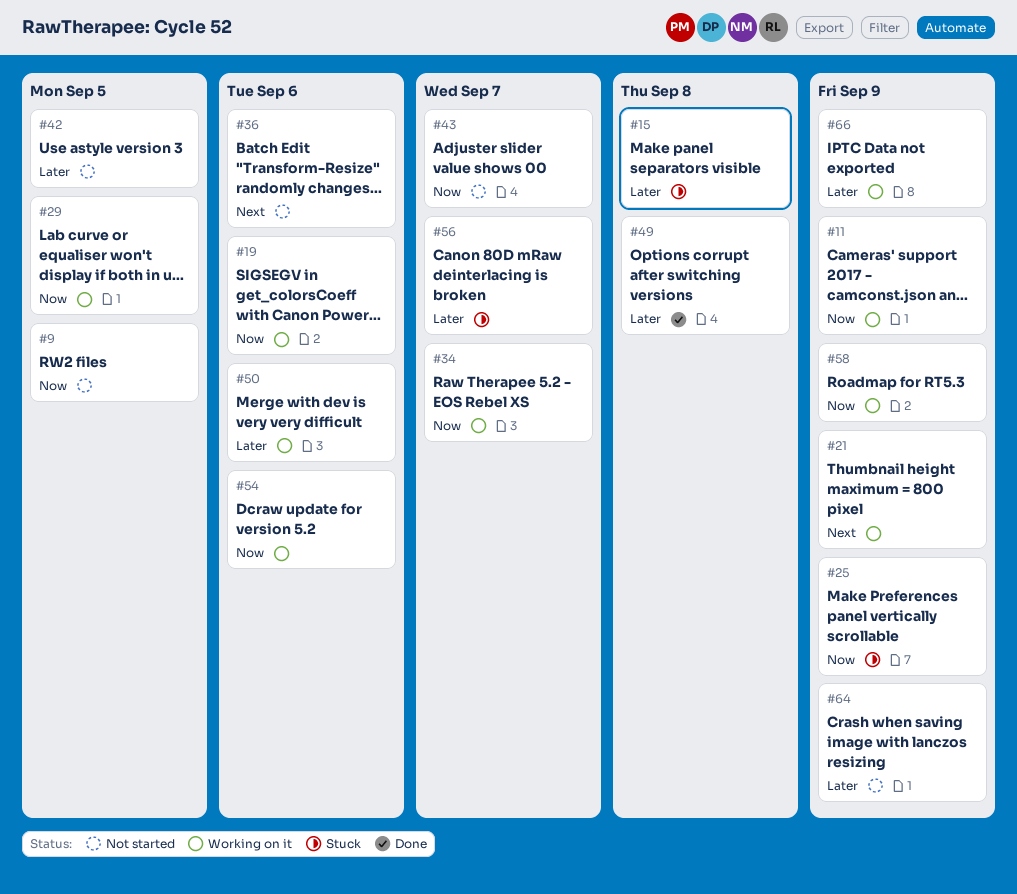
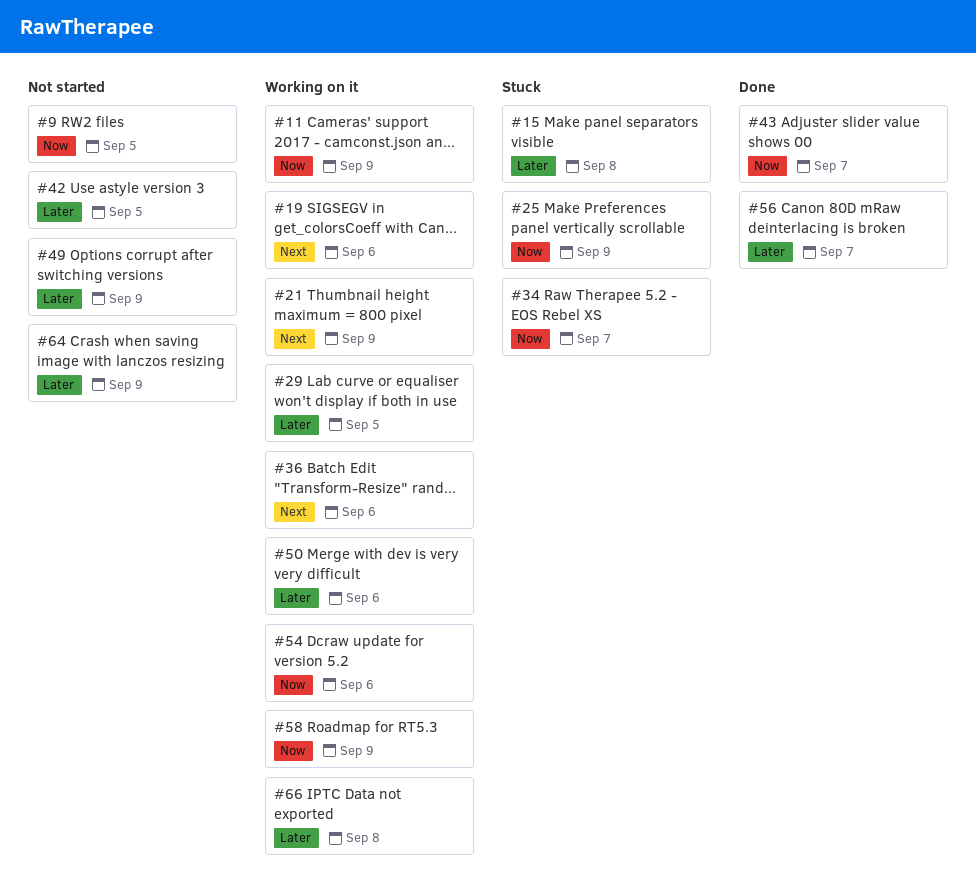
#19, priority: Now -> Next
#29, priority: Now -> Later
#34, status: Working on it -> Stuck
#36, status: Not started -> Working on it
#43, status: Not started -> Done
#49, status: Done -> Not started
#49, due: Sep 8 -> Sep 9
#56, status: Stuck -> Done
#66, due: Sep 9 -> Sep 8

